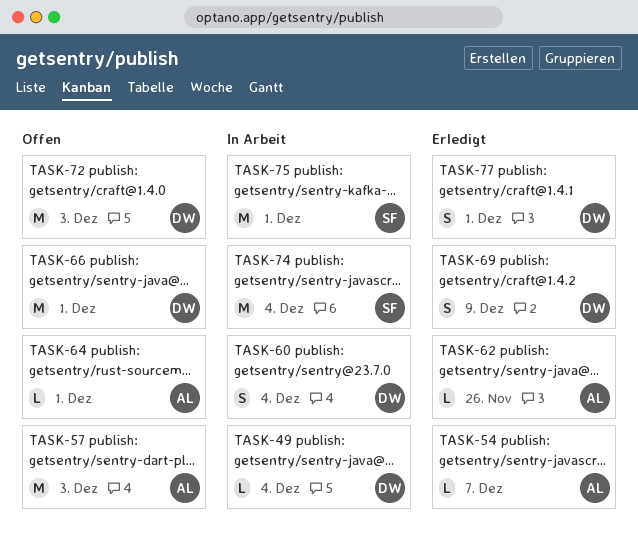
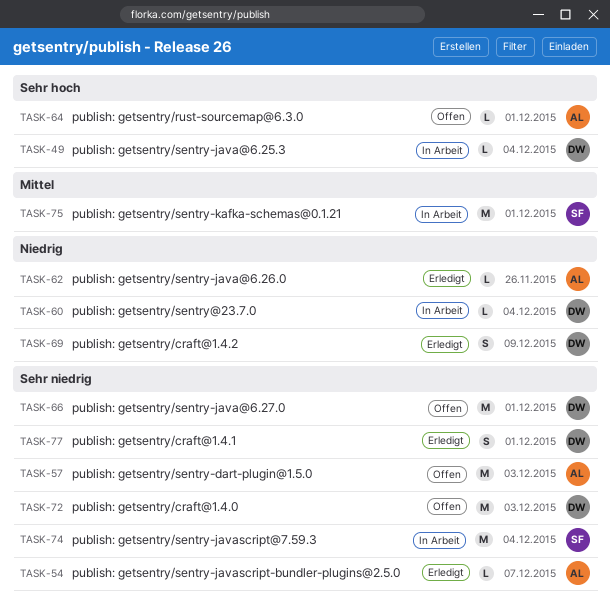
TASK-60, estimate: S -> L

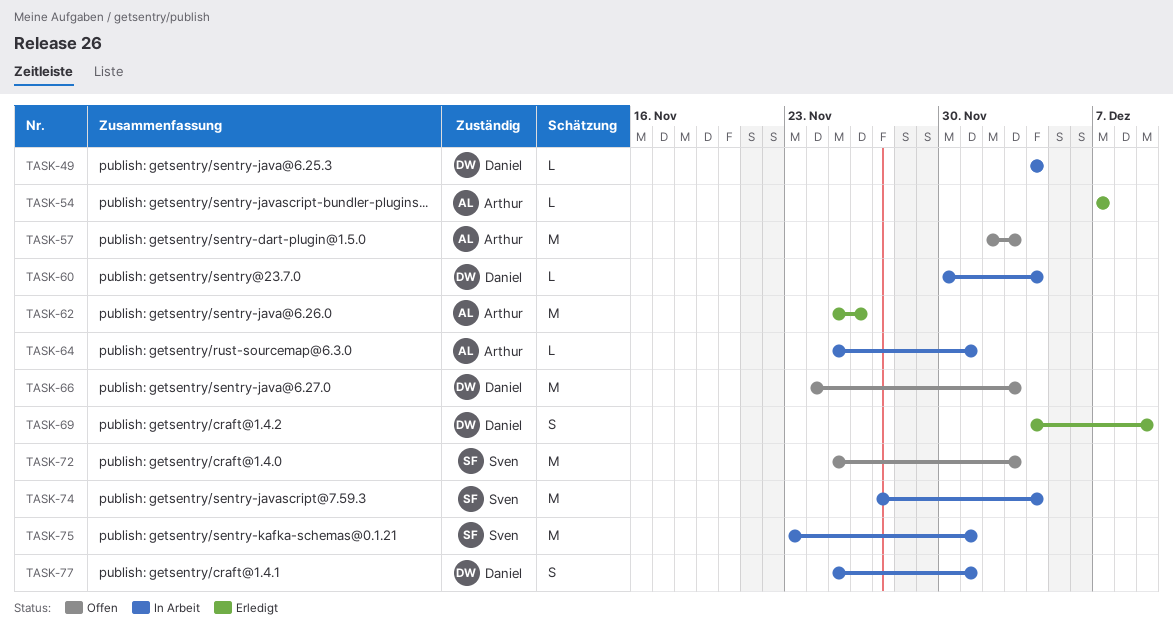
TASK-62, estimate: L -> M
TASK-64, status: Offen -> In Arbeit
TASK-66, due: Dec 1 -> Dec 3
TASK-72, owner: Daniel -> Sven
TASK-77, status: Erledigt -> In Arbeit

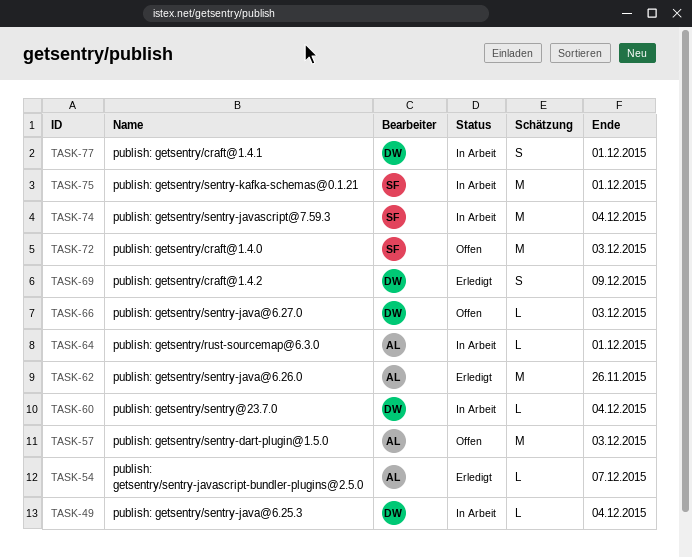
TASK-66, estimate: M -> L

